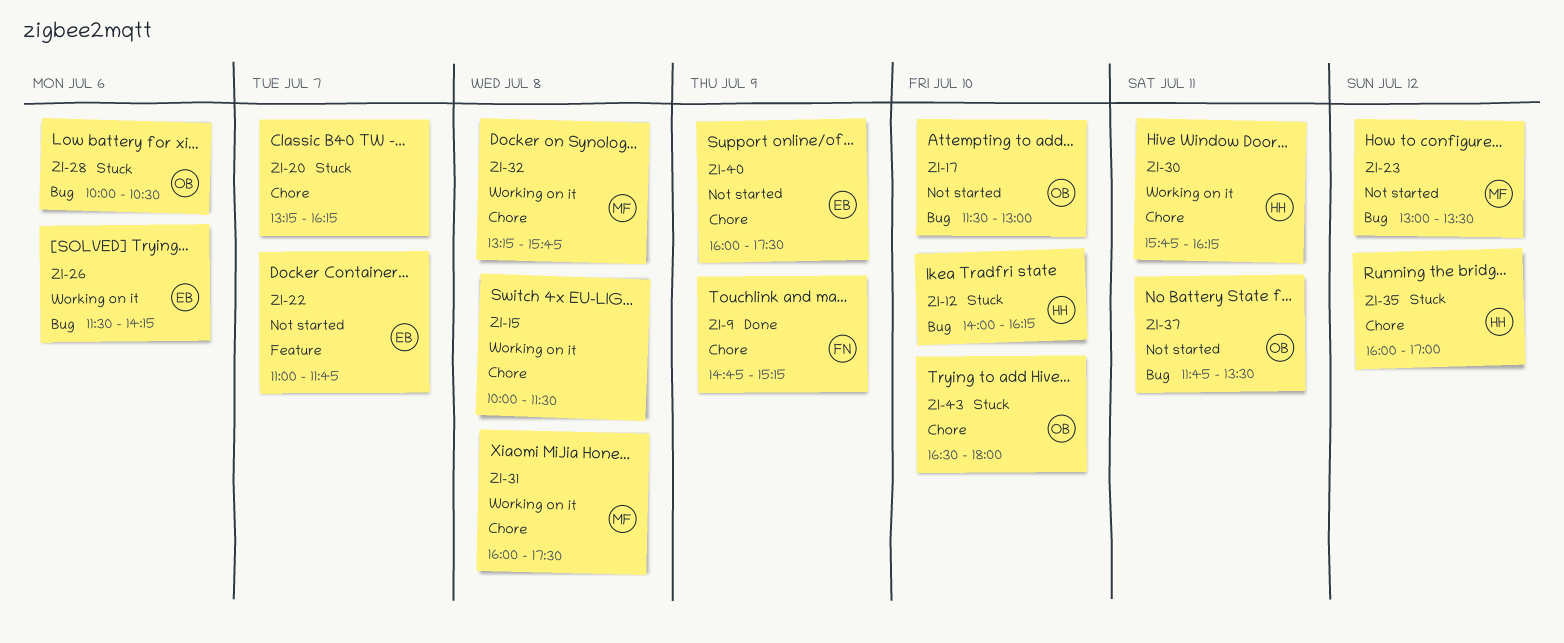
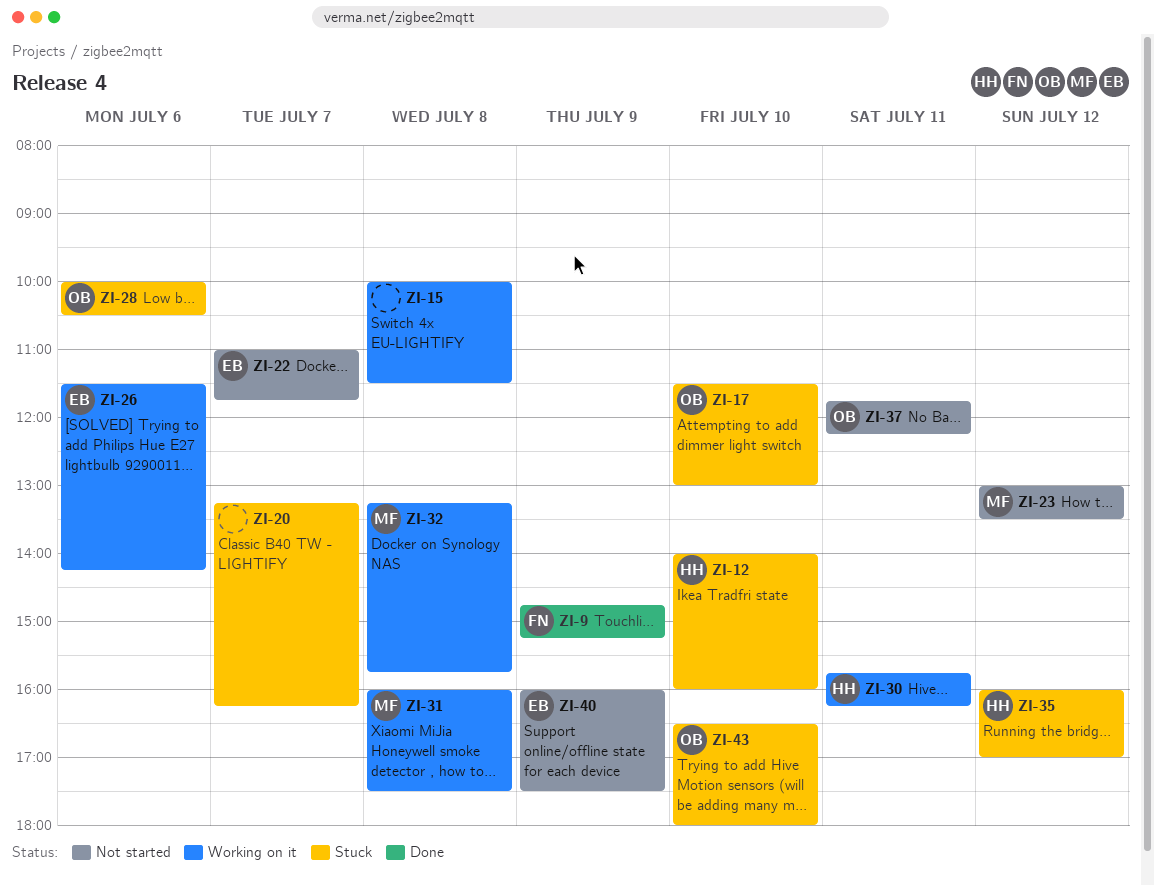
ZI-12, ends: 16:15 -> 16:00
ZI-17, status: Not started -> Stuck
ZI-37, ends: 13:30 -> 12:15

